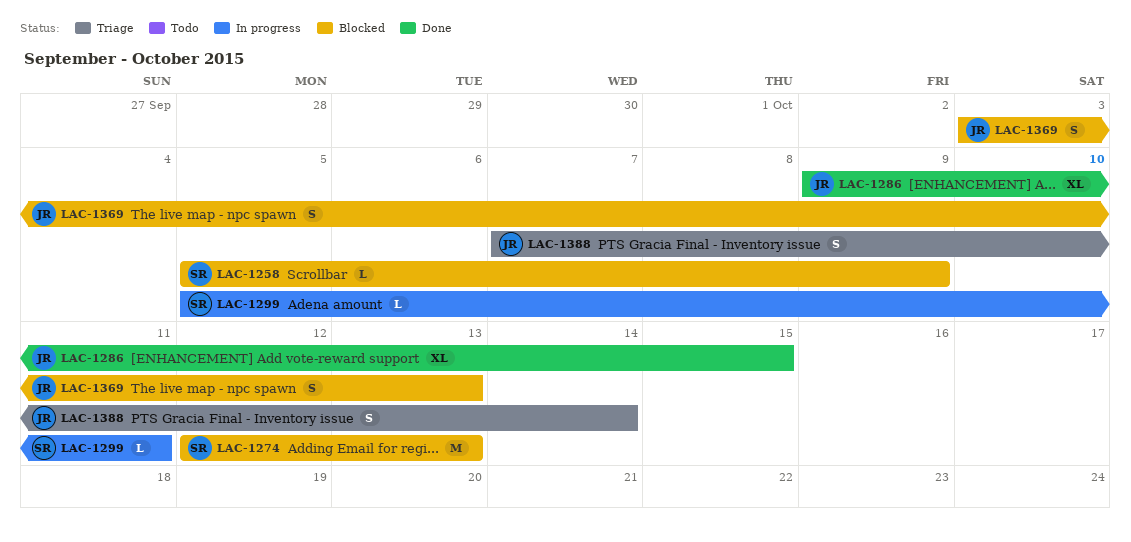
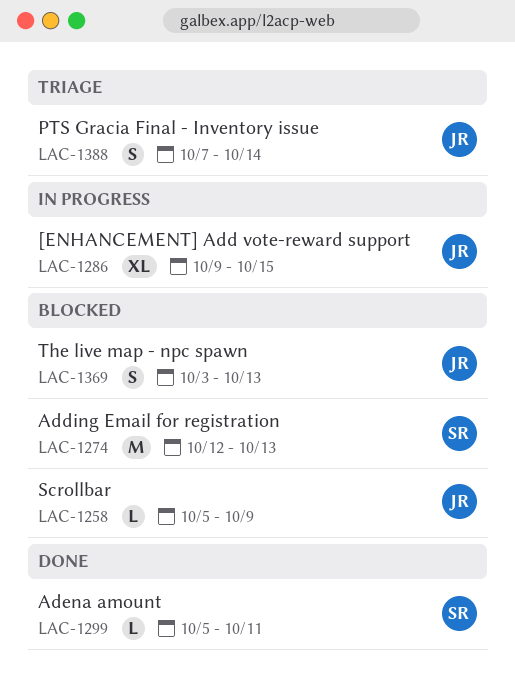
LAC-1258, owner: SR -> JR
LAC-1286, status: Done -> In progress
LAC-1299, status: In progress -> Done

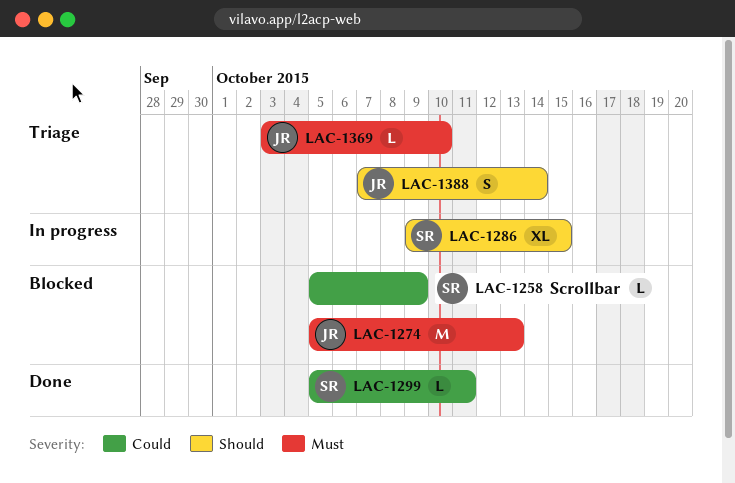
LAC-1258, owner: JR -> SR
LAC-1274, owner: SR -> JR
LAC-1274, start: Oct 12 -> Oct 5
LAC-1286, owner: JR -> SR
LAC-1369, status: Blocked -> Triage
LAC-1369, estimate: S -> L
LAC-1369, due: Oct 13 -> Oct 10

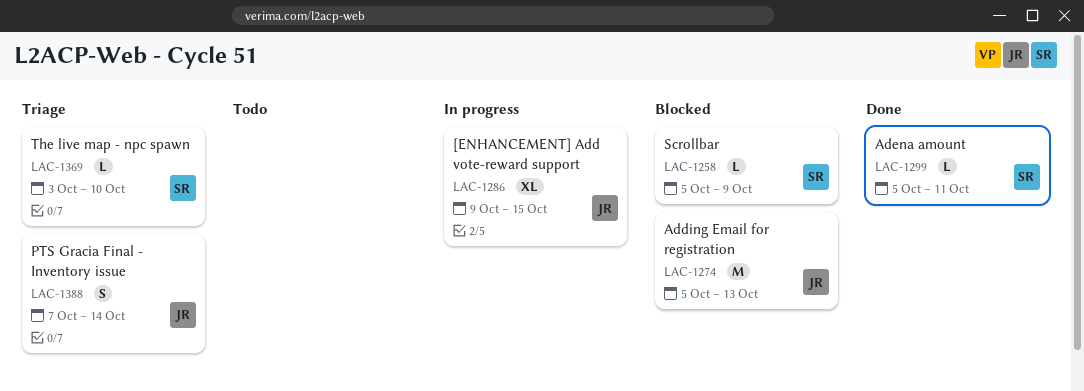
LAC-1286, owner: SR -> JR
LAC-1369, owner: JR -> SR

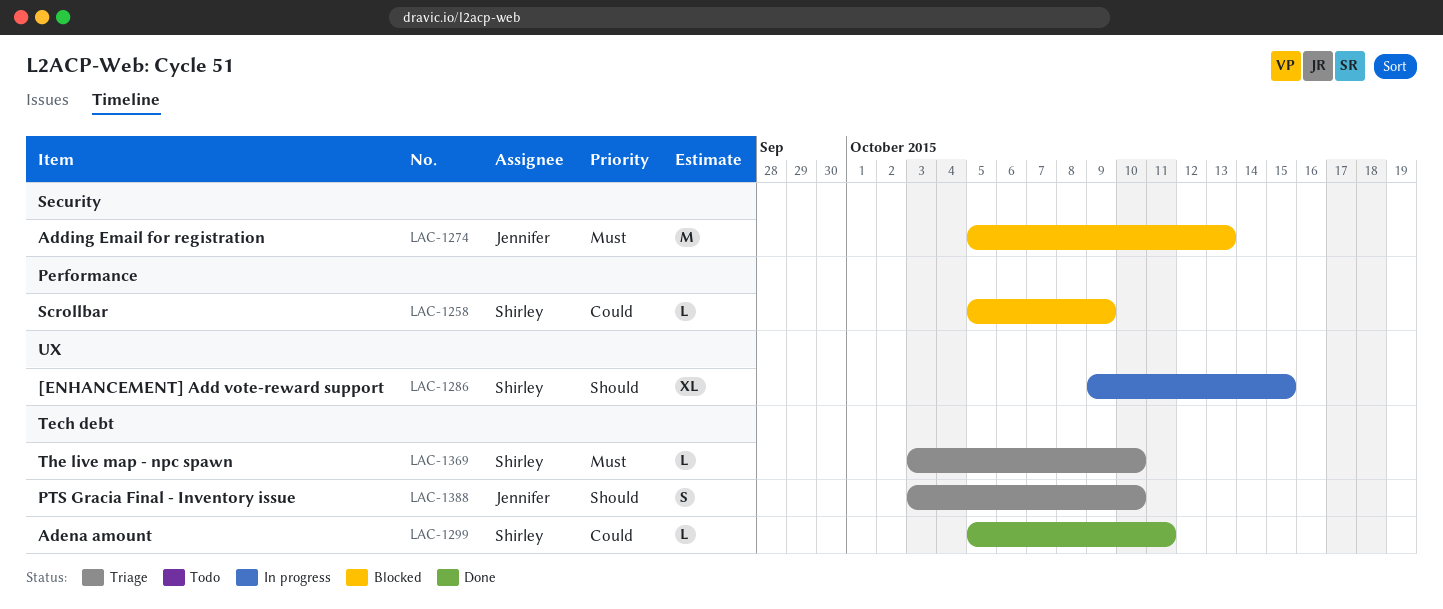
LAC-1286, owner: Jennifer -> Shirley
LAC-1388, start: Oct 7 -> Oct 3
LAC-1388, due: Oct 14 -> Oct 10

